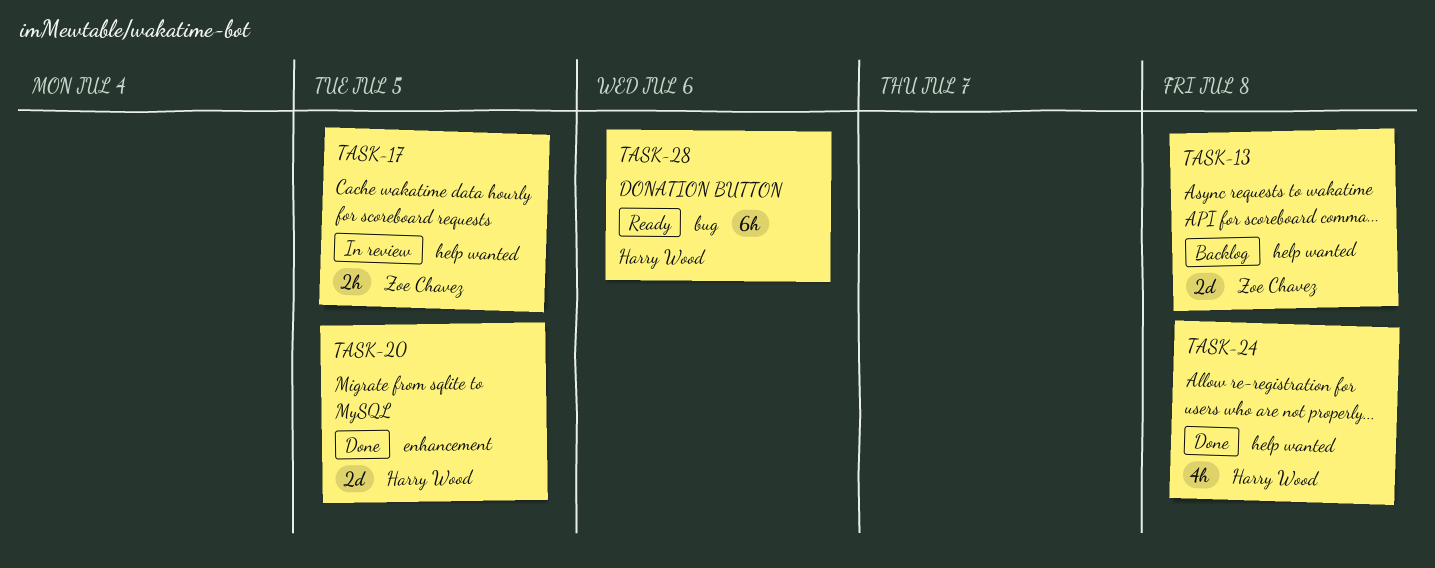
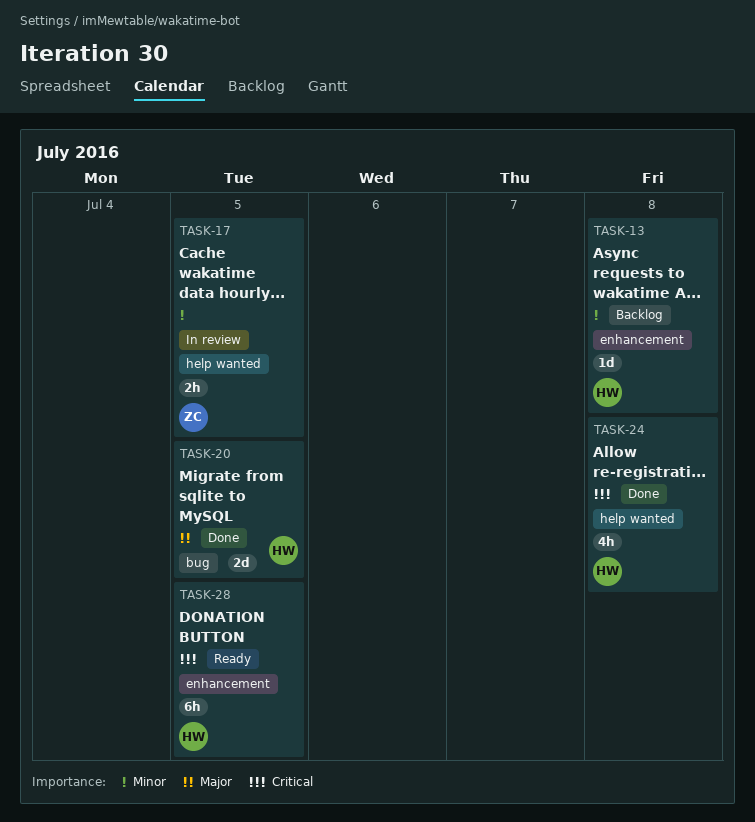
TASK-13, owner: Zoe Chavez -> Harry Wood
TASK-13, label: help wanted -> enhancement
TASK-13, estimate: 2d -> 1d
TASK-20, label: enhancement -> bug
TASK-28, label: bug -> enhancement
TASK-28, due: Jul 6 -> Jul 5

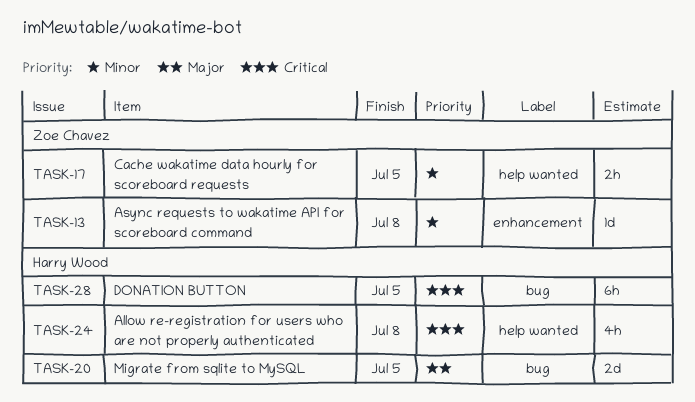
TASK-13, owner: Harry Wood -> Zoe Chavez
TASK-28, label: enhancement -> bug

